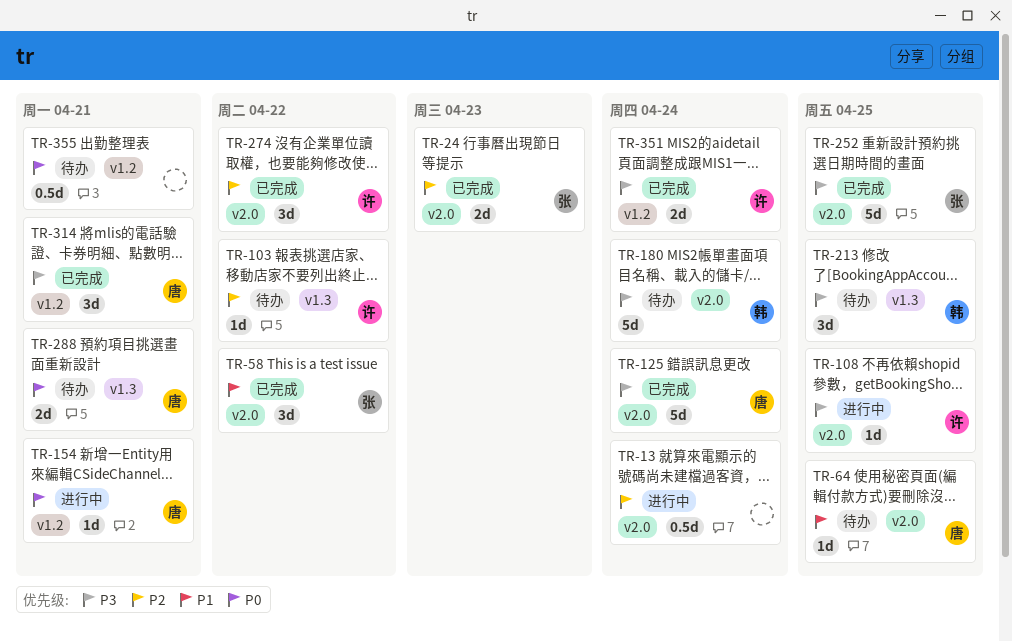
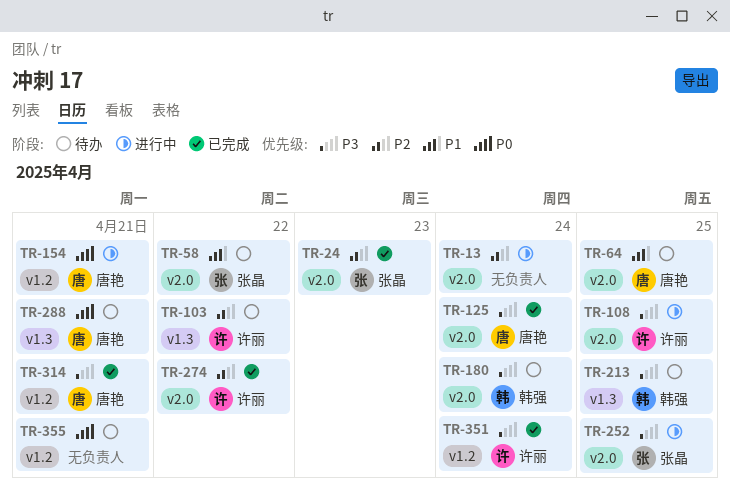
TR-58, status: 已完成 -> 待办
TR-252, status: 已完成 -> 进行中

